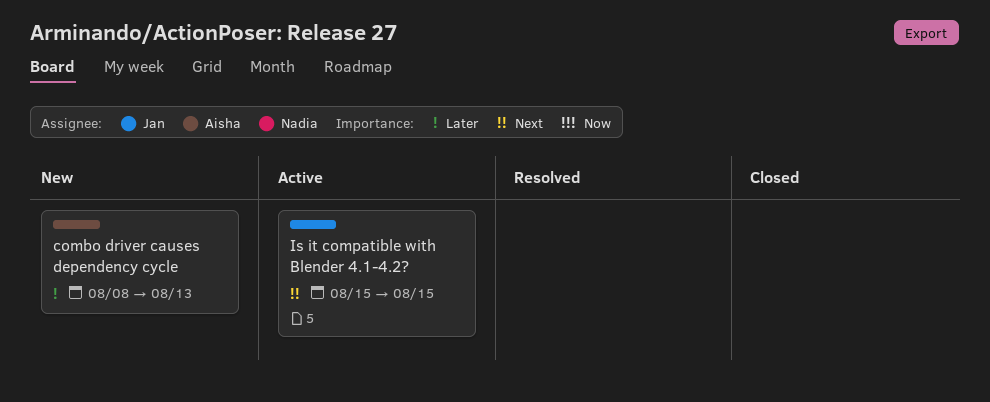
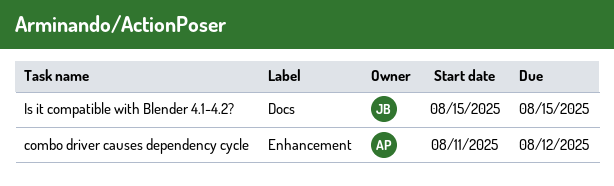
combo driver causes dependency cycle, start: Aug 8 -> Aug 11
combo driver causes dependency cycle, due: Aug 13 -> Aug 12

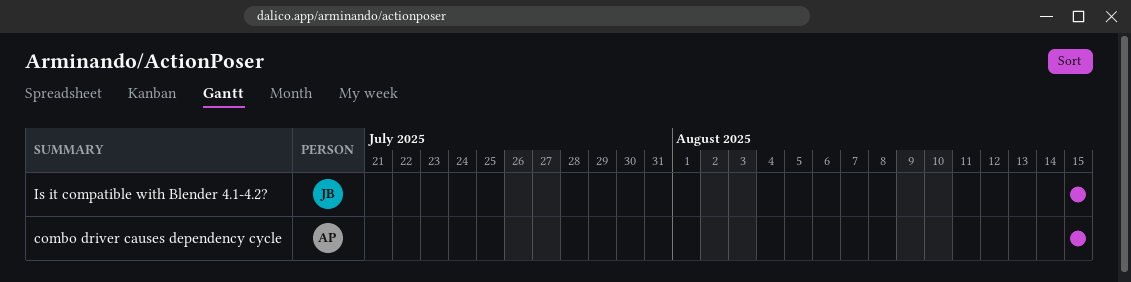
combo driver causes dependency cycle, start: Aug 11 -> Aug 15
combo driver causes dependency cycle, due: Aug 12 -> Aug 15

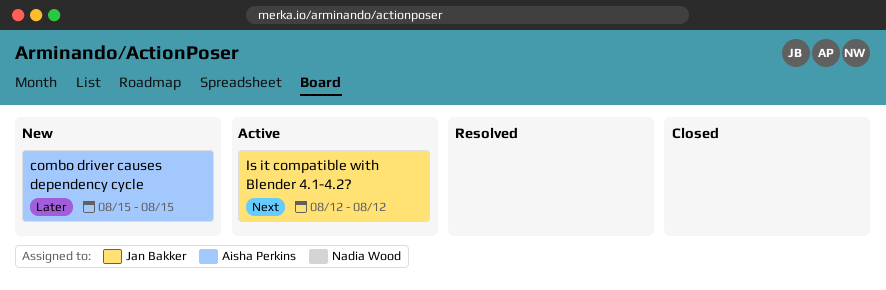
Is it compatible with Blender 4.1-4.2?, start: Aug 15 -> Aug 12
Is it compatible with Blender 4.1-4.2?, due: Aug 15 -> Aug 12

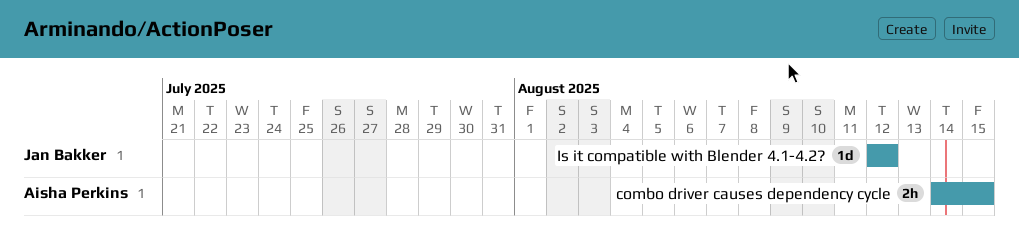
combo driver causes dependency cycle, start: Aug 15 -> Aug 14

